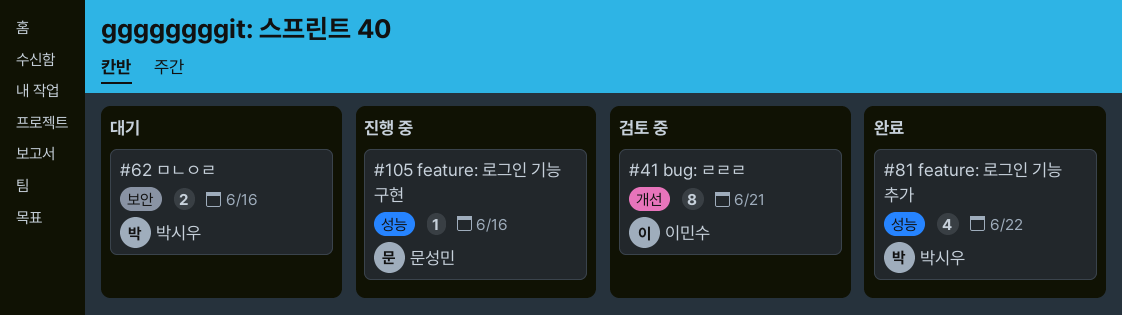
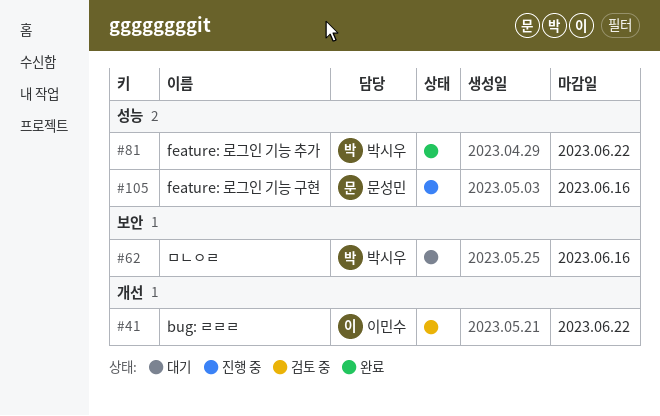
#41, due: Jun 21 -> Jun 22

